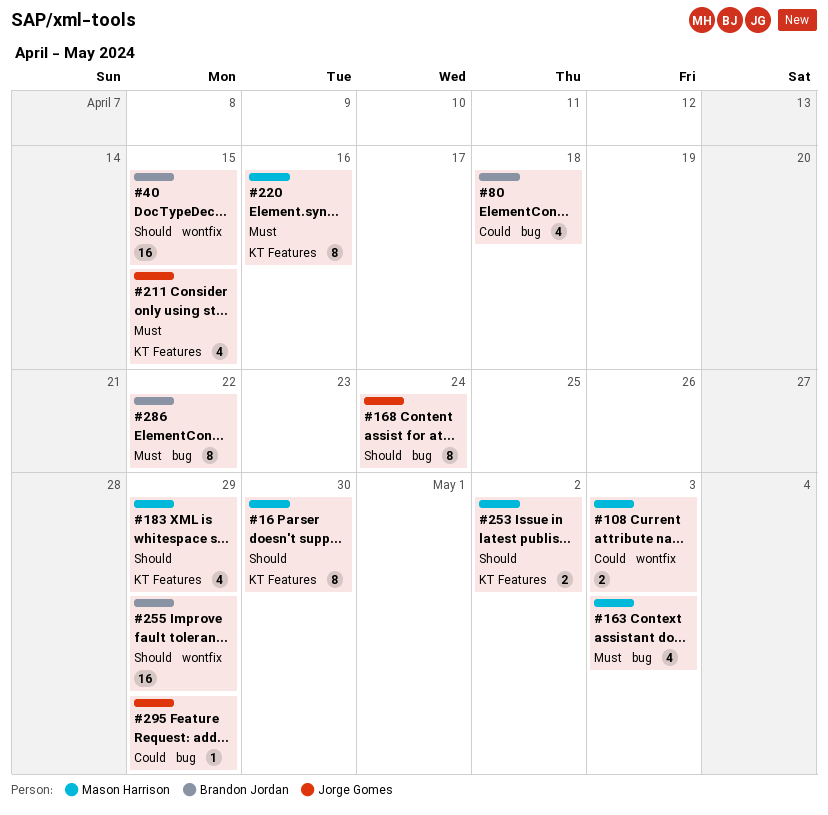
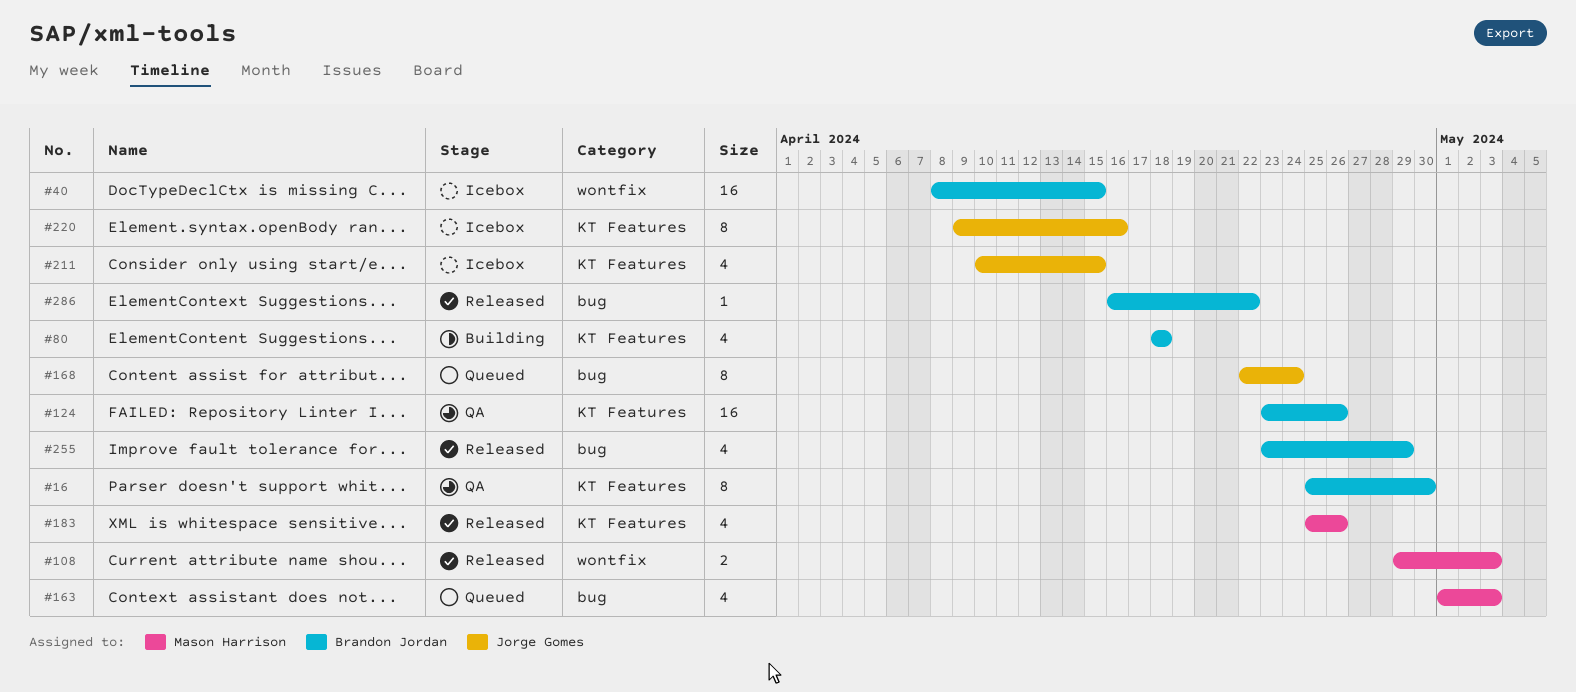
#16, owner: Mason Harrison -> Brandon Jordan
#80, label: bug -> KT Features
#124: none -> present
#183, due: Apr 29 -> Apr 26
#220, owner: Mason Harrison -> Jorge Gomes
#253: present -> none
#255, label: wontfix -> bug
#255, estimate: 16 -> 4
#286, estimate: 8 -> 1
#295: present -> none

